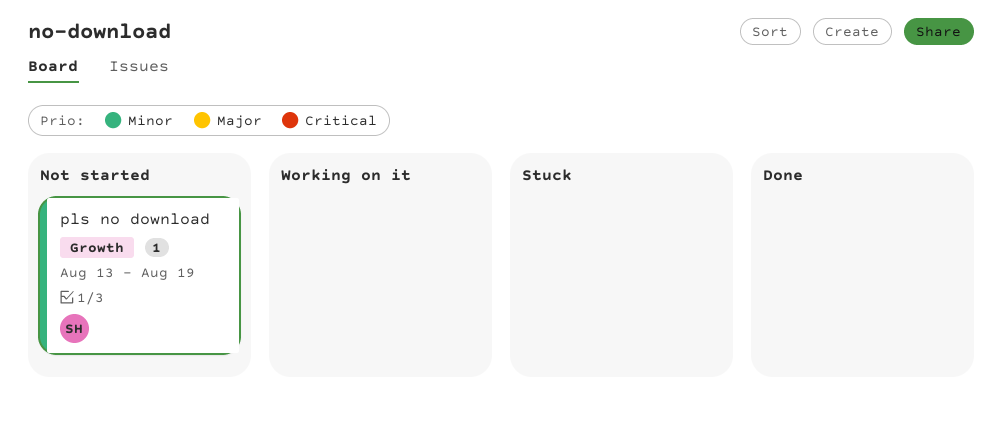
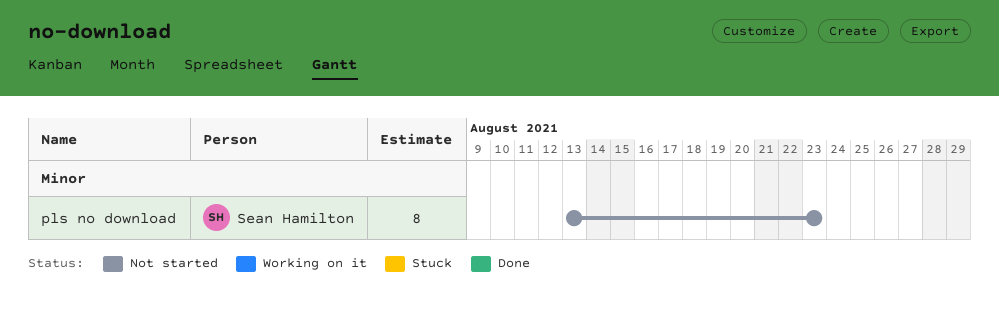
pls no download, estimate: 1 -> 8
pls no download, due: Aug 19 -> Aug 23

